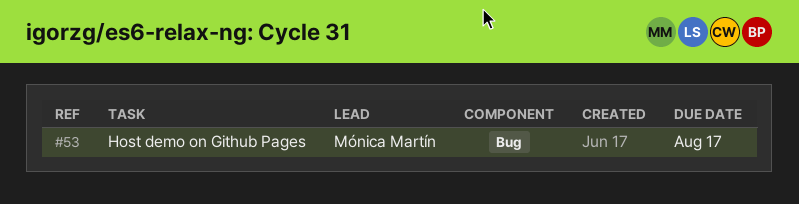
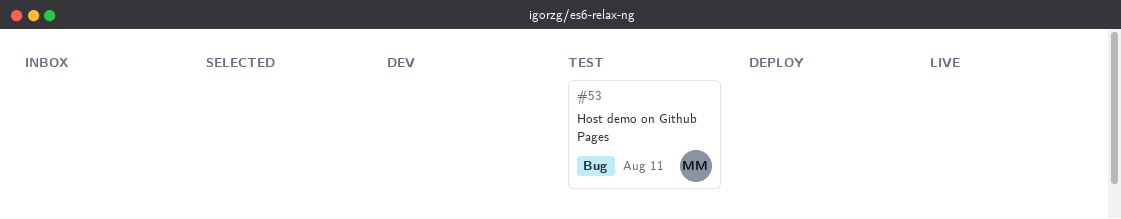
#53, due: Aug 17 -> Aug 11

